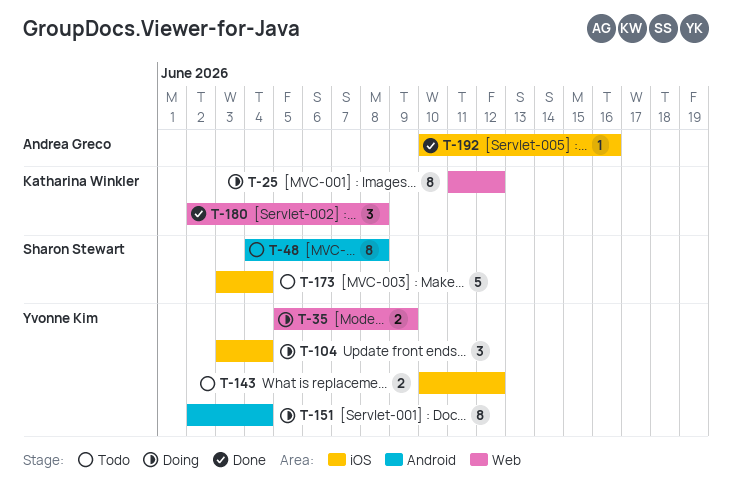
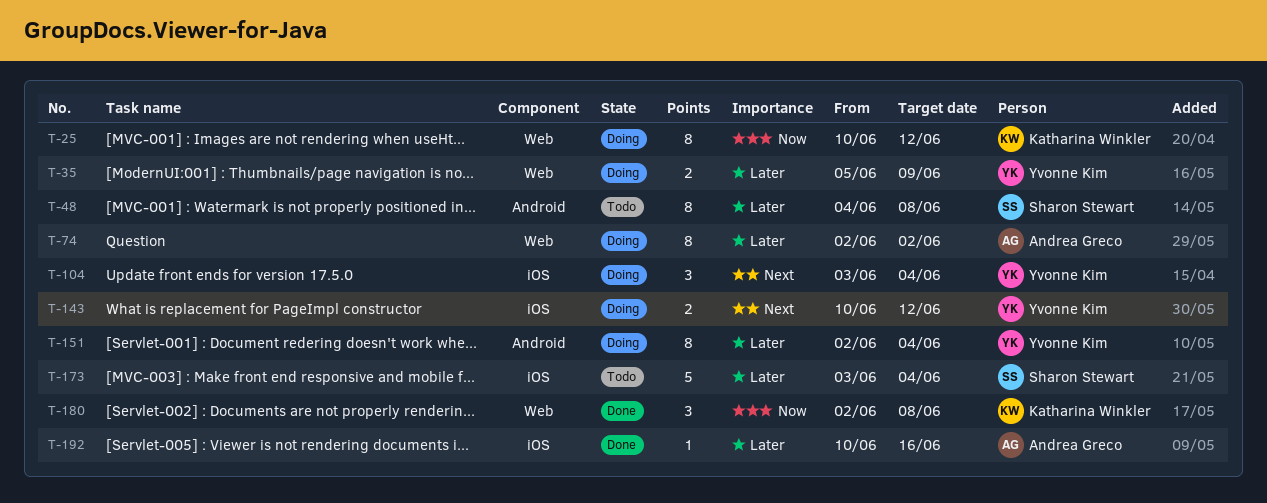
T-25, start: Jun 11 -> Jun 10
T-74: none -> present
T-143, status: Todo -> Doing

